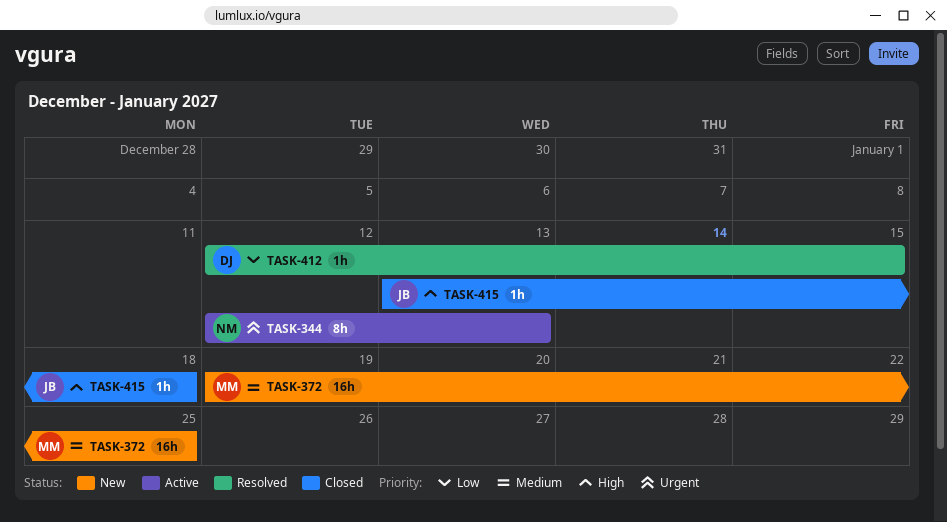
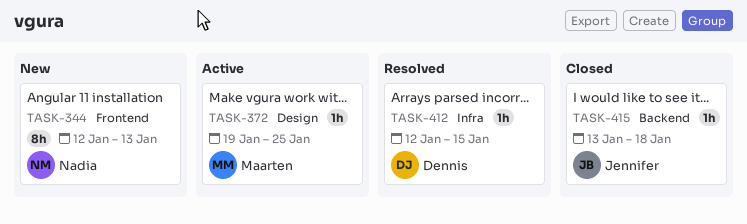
TASK-344, status: Active -> New
TASK-372, status: New -> Active
TASK-372, estimate: 16h -> 1h

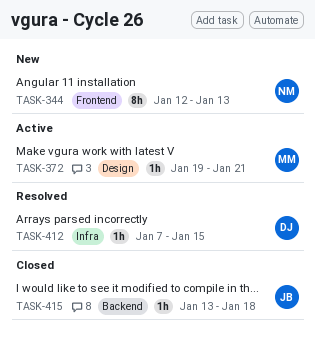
TASK-372, due: Jan 25 -> Jan 21
TASK-412, start: Jan 12 -> Jan 7

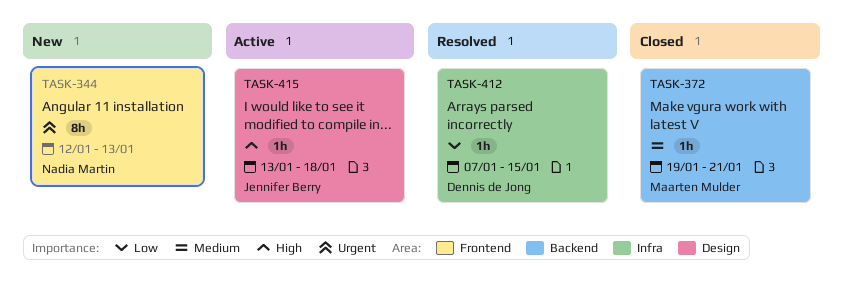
TASK-372, status: Active -> Closed
TASK-372, label: Design -> Backend
TASK-415, status: Closed -> Active
TASK-415, label: Backend -> Design

